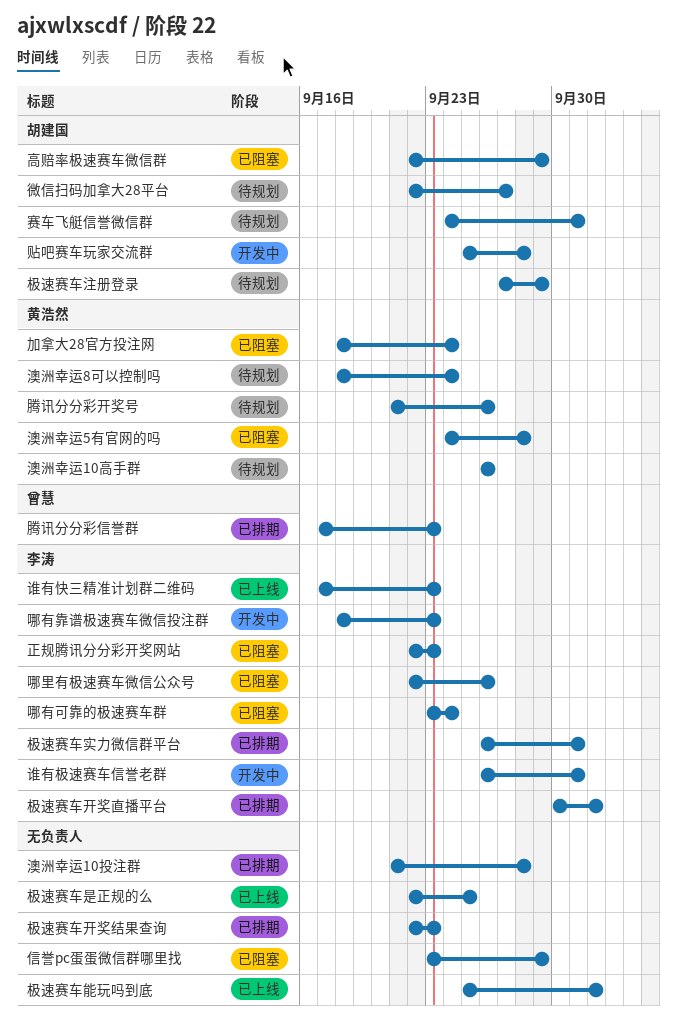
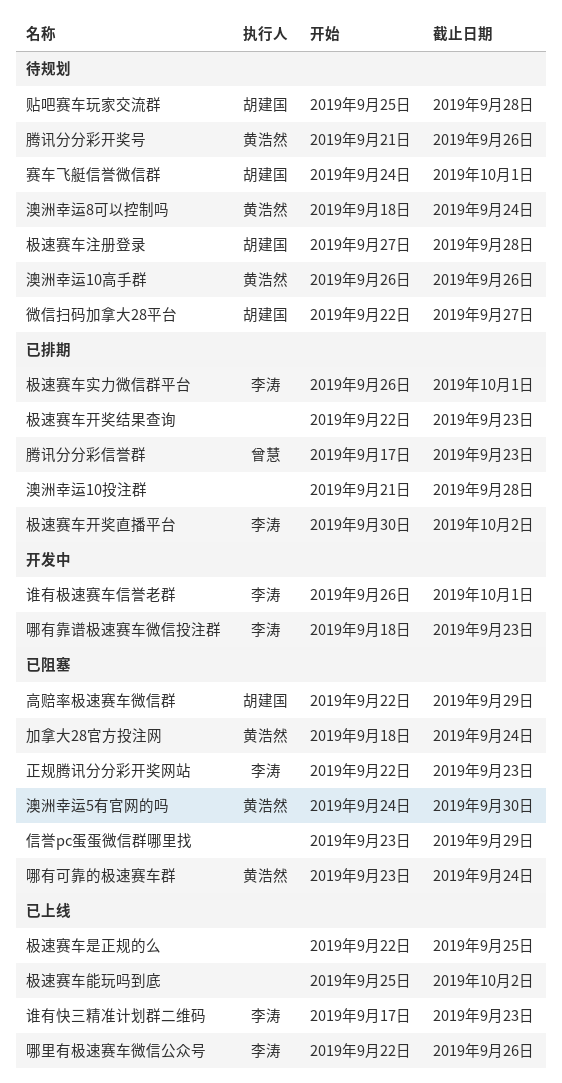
哪有可靠的极速赛车群, owner: 李涛 -> 黄浩然
哪里有极速赛车微信公众号, status: 已阻塞 -> 已上线
极速赛车注册登录, due: Sep 29 -> Sep 28
澳洲幸运5有官网的吗, due: Sep 28 -> Sep 30
贴吧赛车玩家交流群, status: 开发中 -> 待规划

